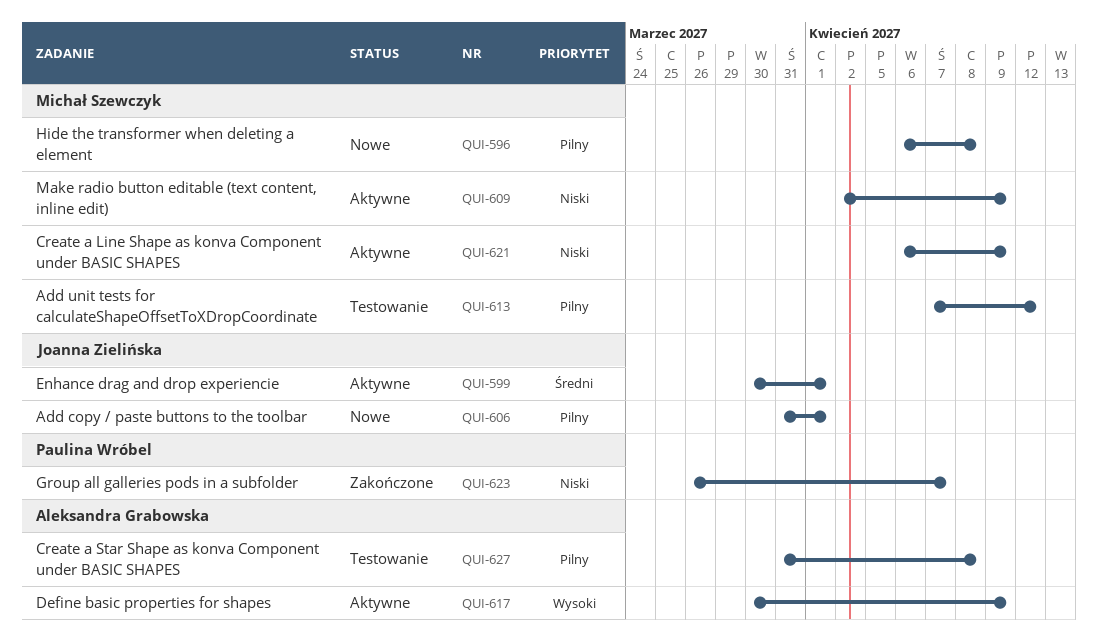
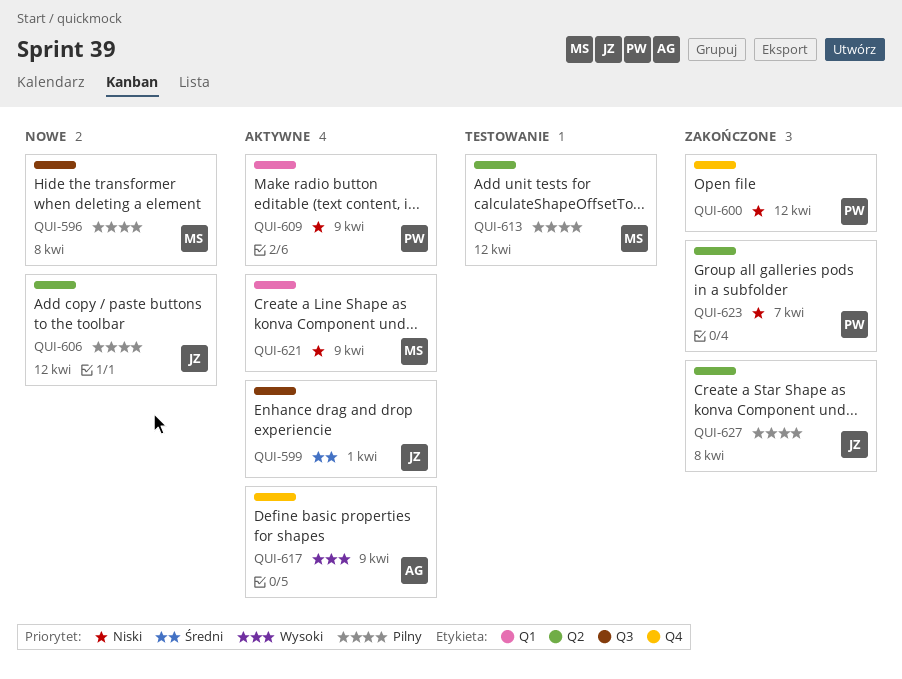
QUI-600: none -> present
QUI-606, due: Apr 1 -> Apr 12
QUI-609, owner: Michał Szewczyk -> Paulina Wróbel
QUI-627, status: Testowanie -> Zakończone
QUI-627, owner: Aleksandra Grabowska -> Joanna Zielińska

